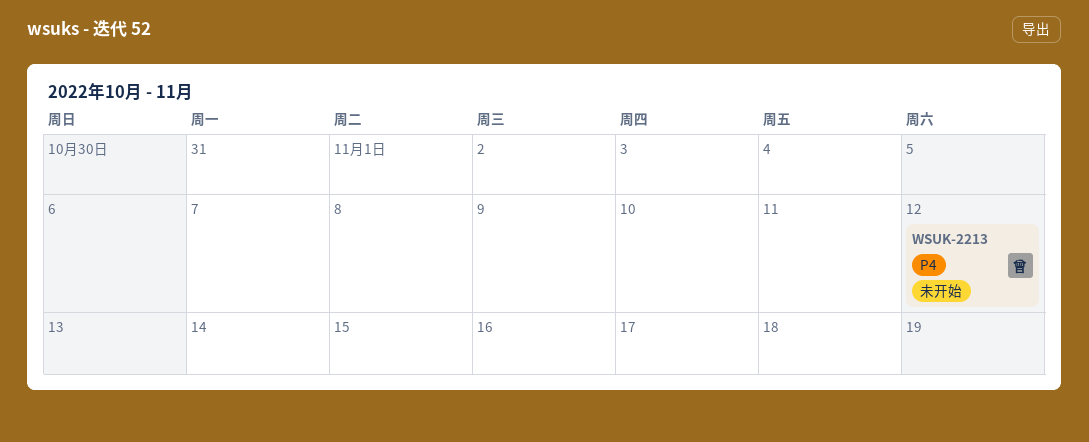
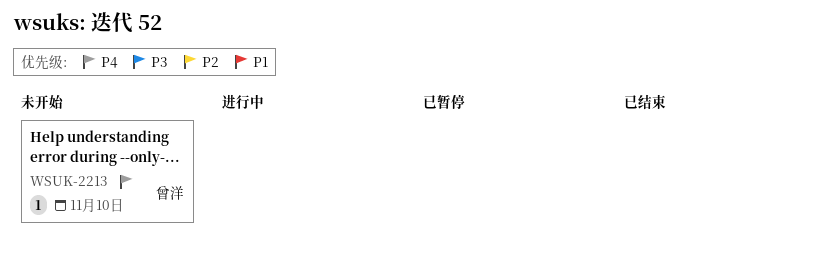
WSUK-2213, due: Nov 12 -> Nov 10

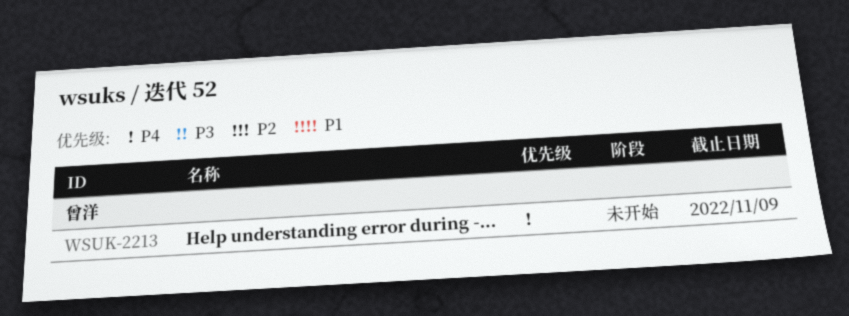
WSUK-2213, due: Nov 10 -> Nov 9

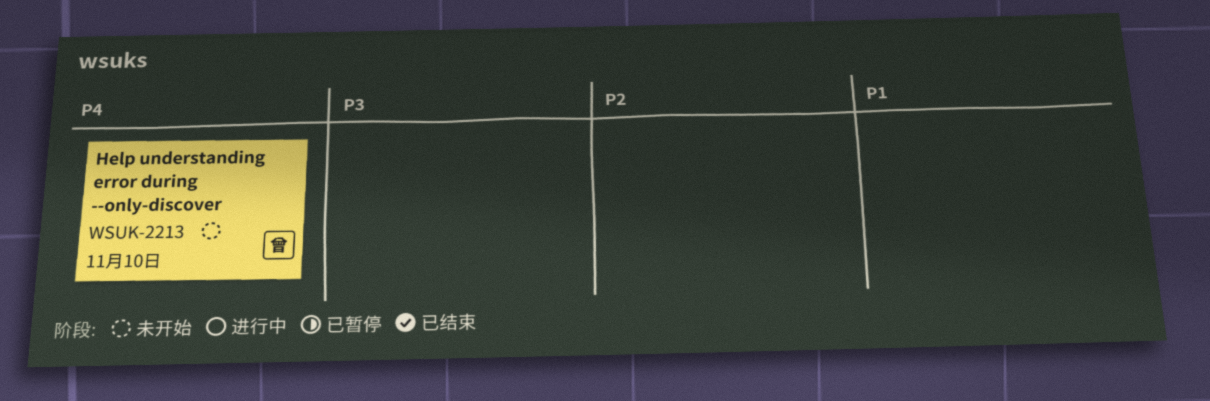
WSUK-2213, due: Nov 9 -> Nov 10

